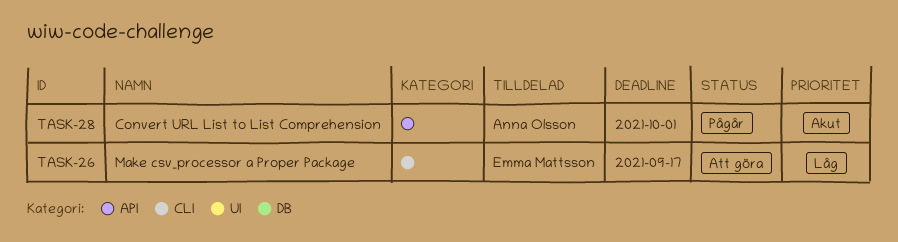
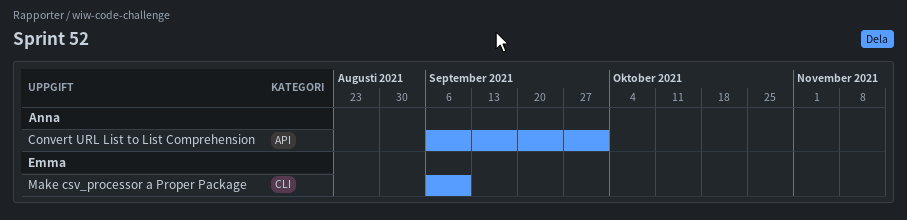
Make csv_processor a Proper Package, due: Sep 17 -> Sep 10

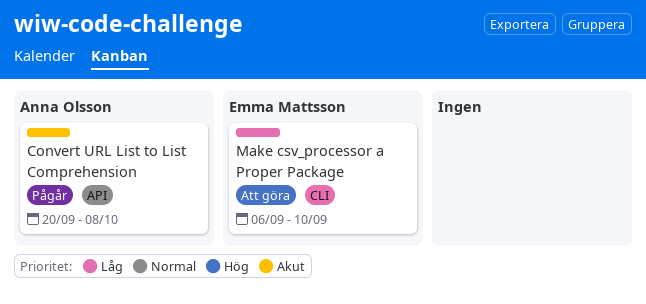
Convert URL List to List Comprehension, start: Sep 6 -> Sep 20
Convert URL List to List Comprehension, due: Oct 1 -> Oct 8

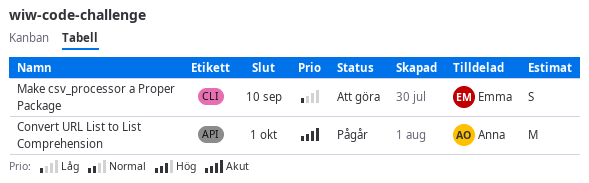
Convert URL List to List Comprehension, due: Oct 8 -> Oct 1

